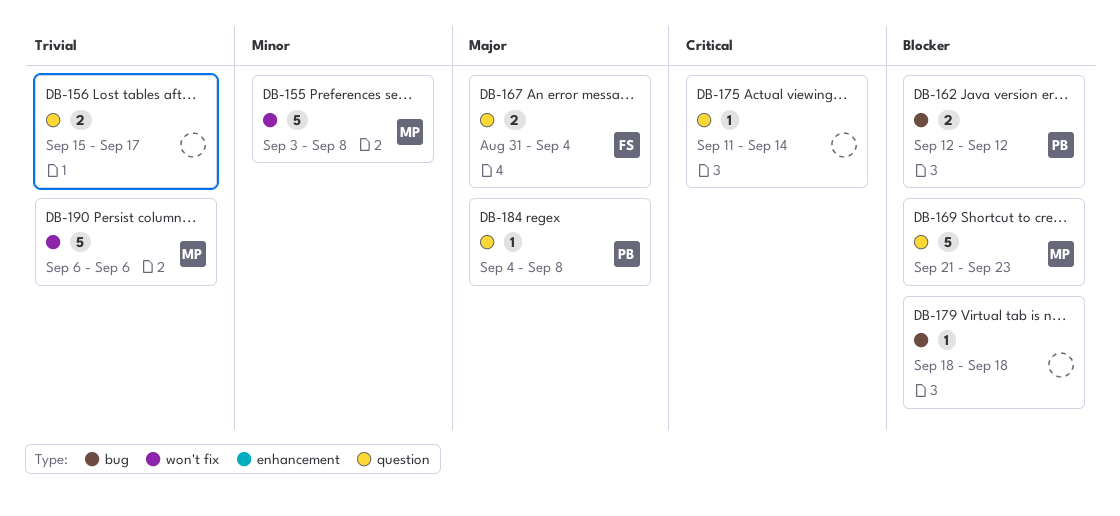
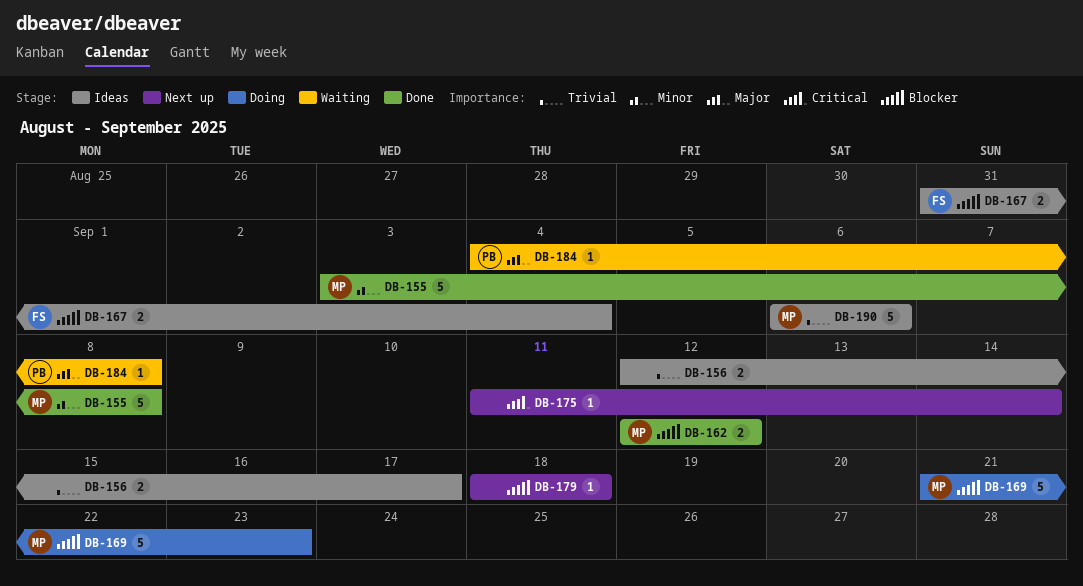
DB-156, start: Sep 15 -> Sep 12
DB-162, owner: PB -> MP
DB-167, priority: Major -> Blocker

